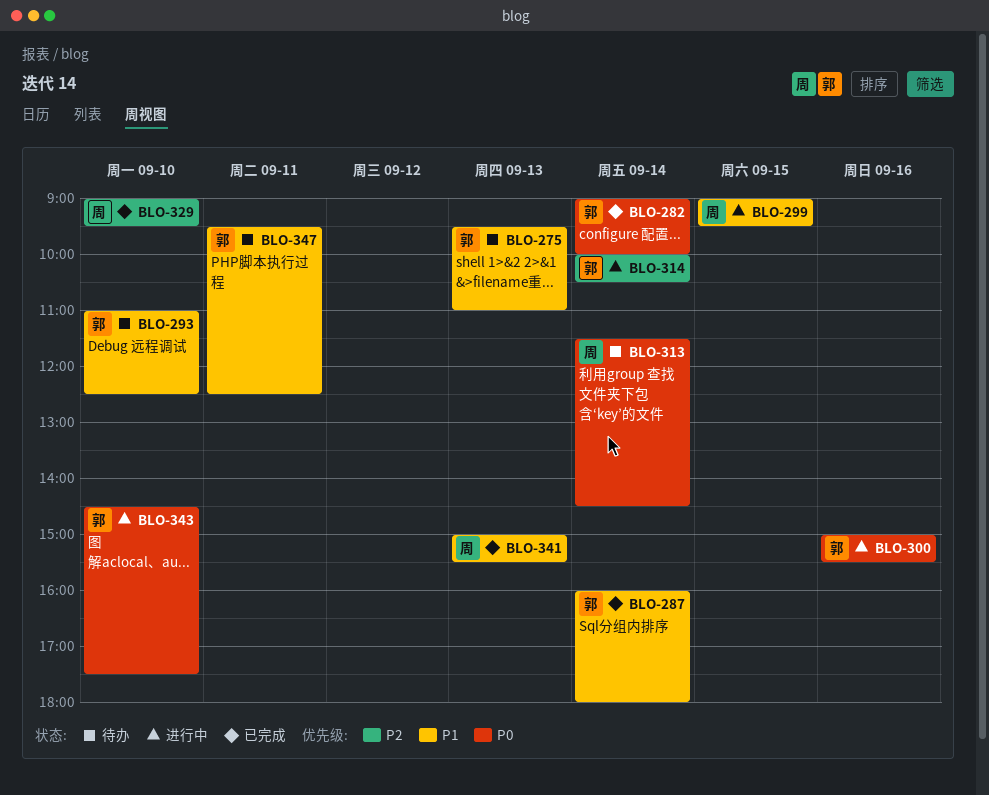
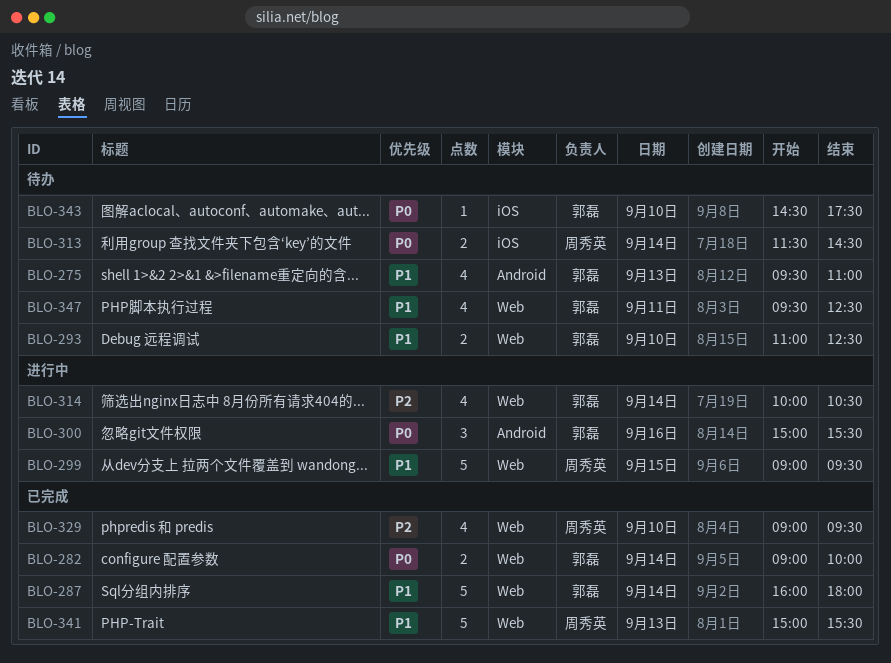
BLO-343, status: 进行中 -> 待办

